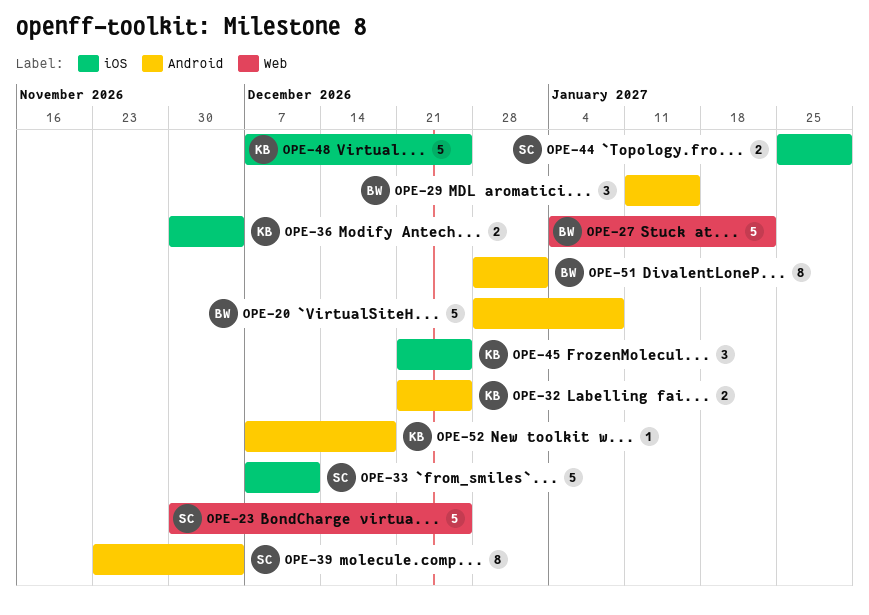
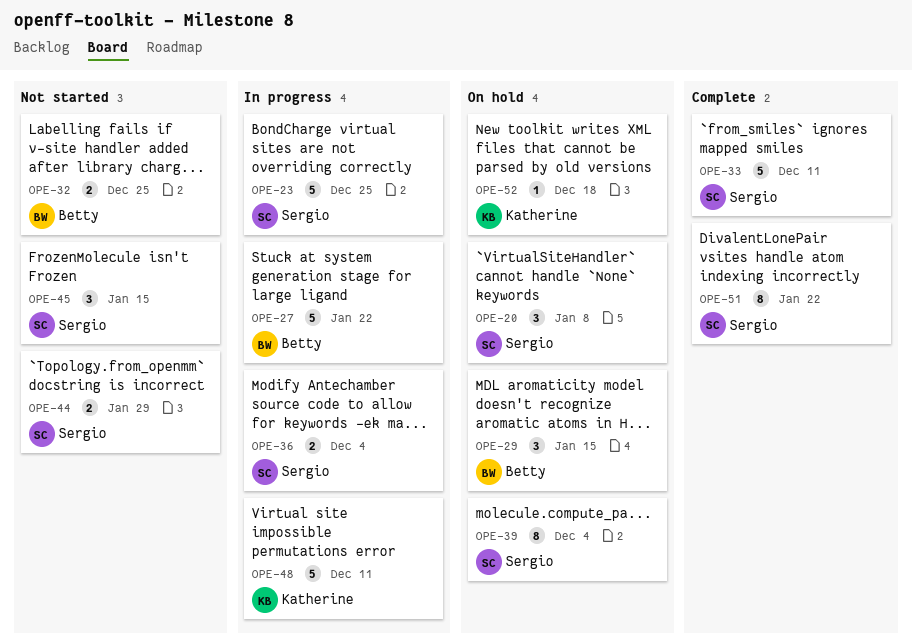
OPE-20, owner: Betty -> Sergio
OPE-20, estimate: 5 -> 3
OPE-32, owner: Katherine -> Betty
OPE-36, owner: Katherine -> Sergio
OPE-45, owner: Katherine -> Sergio
OPE-45, due: Dec 25 -> Jan 15
OPE-48, due: Dec 25 -> Dec 11
OPE-51, owner: Betty -> Sergio
OPE-51, due: Jan 1 -> Jan 22

